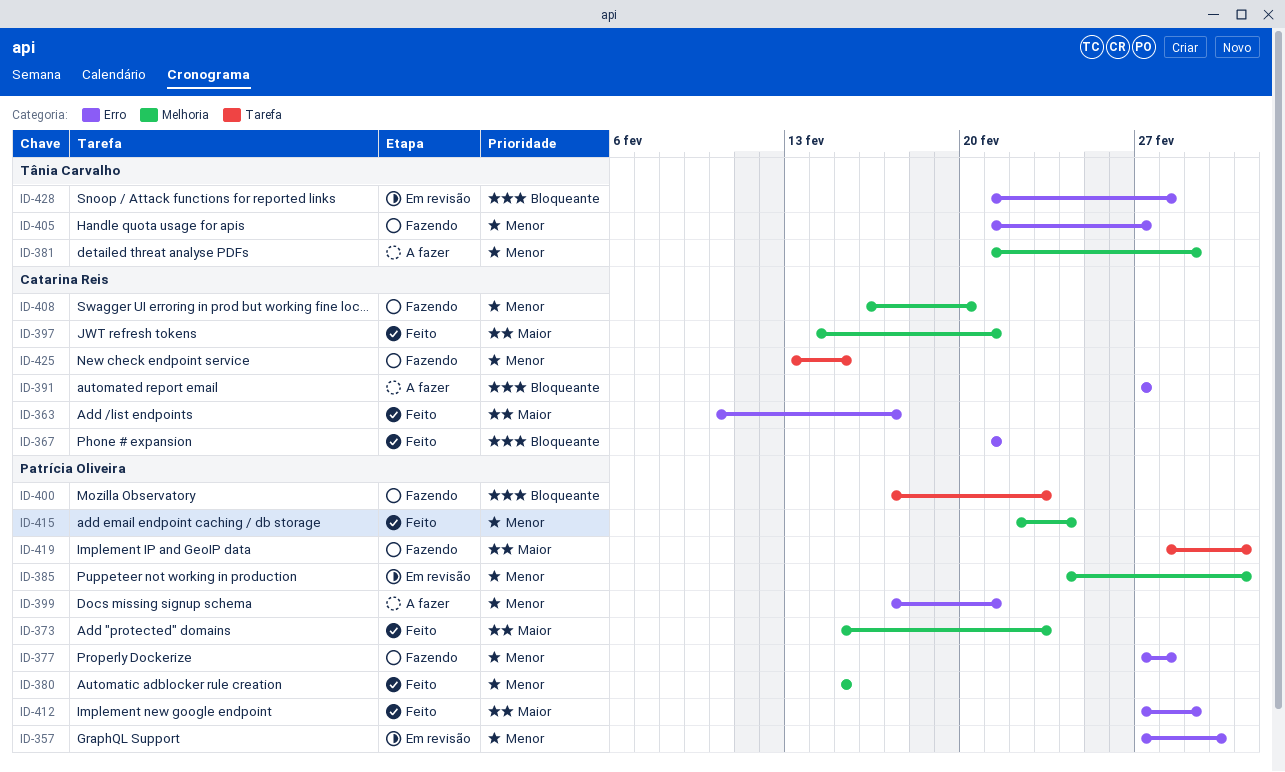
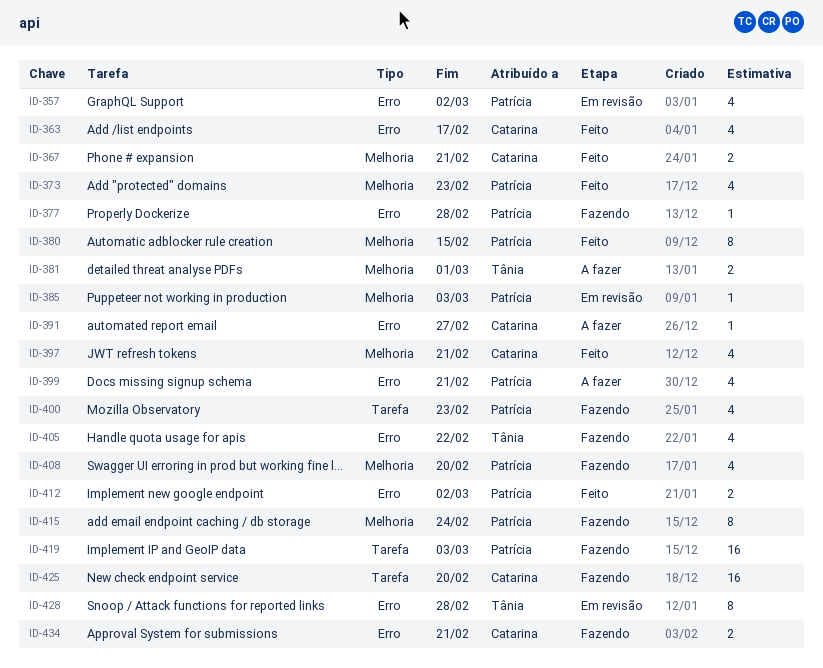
ID-367, label: Erro -> Melhoria
ID-405, due: Feb 27 -> Feb 22
ID-408, owner: Catarina Reis -> Patrícia Oliveira
ID-412, due: Mar 1 -> Mar 2
ID-415, status: Feito -> Fazendo
ID-425, due: Feb 15 -> Feb 20
ID-434: none -> present

